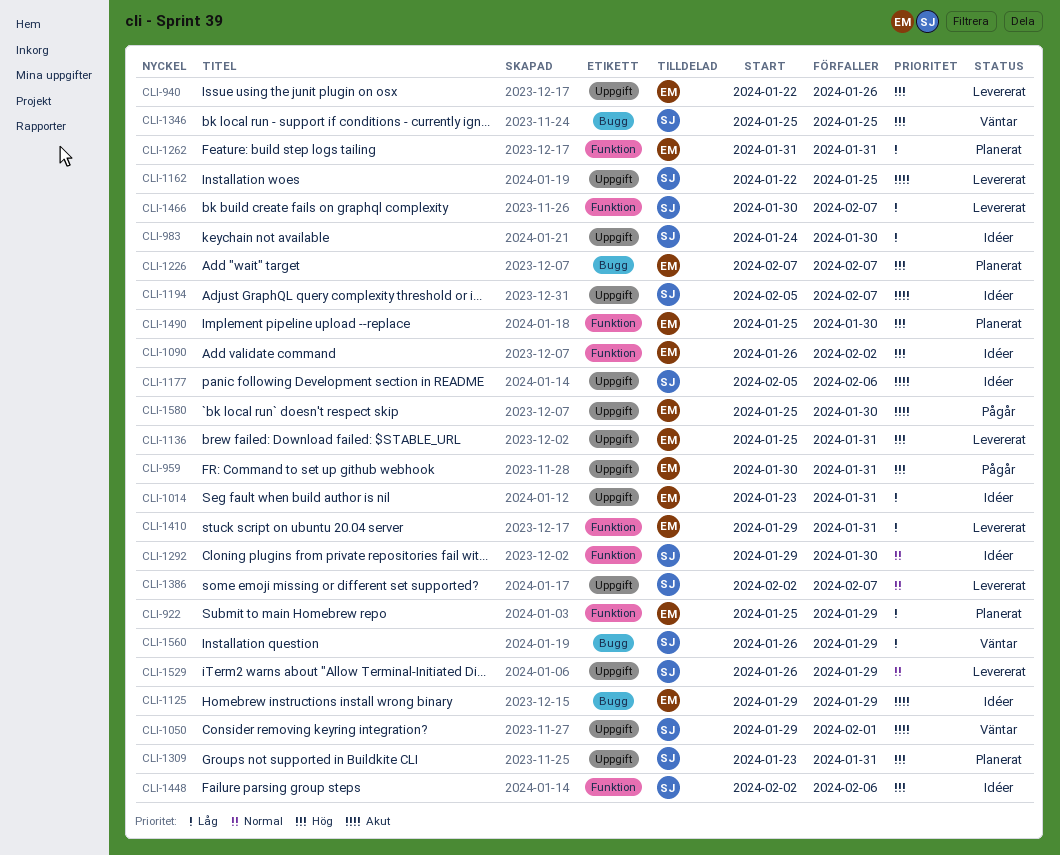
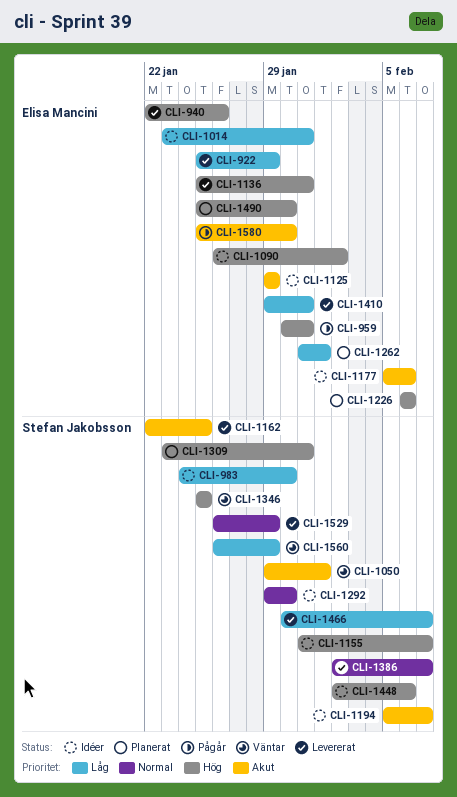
CLI-922, status: Planerat -> Levererat
CLI-1155: none -> present
CLI-1177, owner: Stefan Jakobsson -> Elisa Mancini
CLI-1226, start: Feb 7 -> Feb 6
CLI-1226, due: Feb 7 -> Feb 6
CLI-1262, due: Jan 31 -> Feb 1

